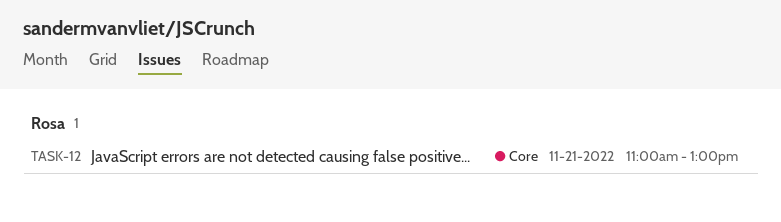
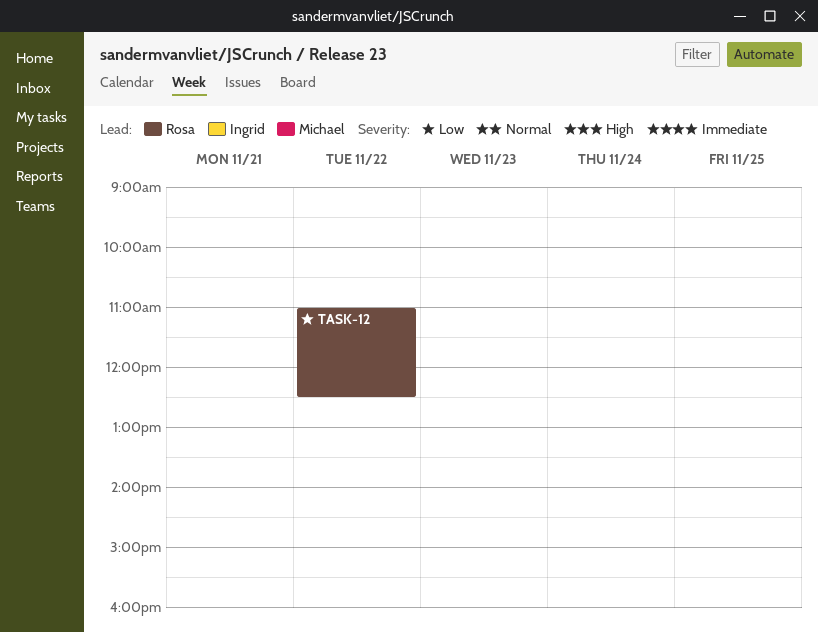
TASK-12, day: Nov 21 -> Nov 22
TASK-12, ends: 13:00 -> 12:30

